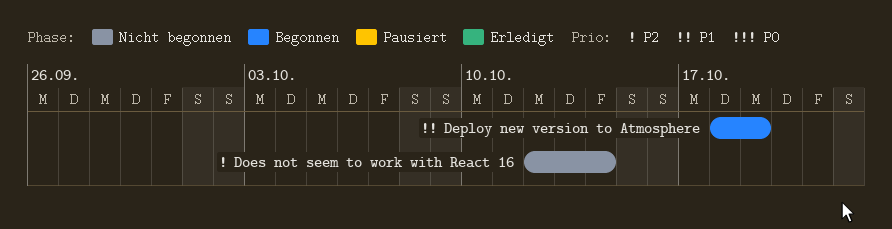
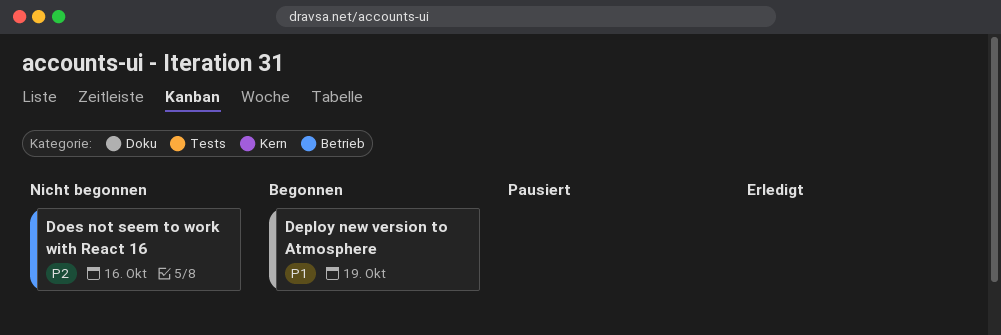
Does not seem to work with React 16, due: Oct 14 -> Oct 16

